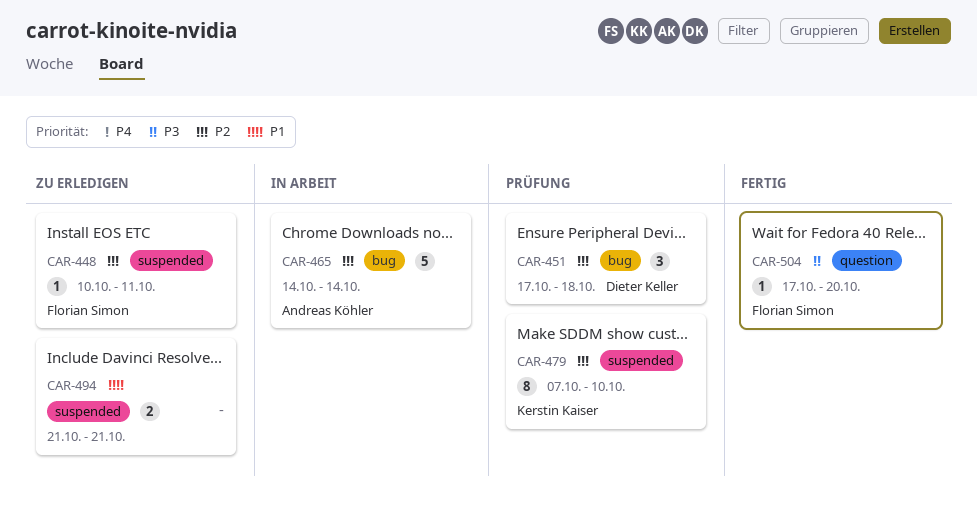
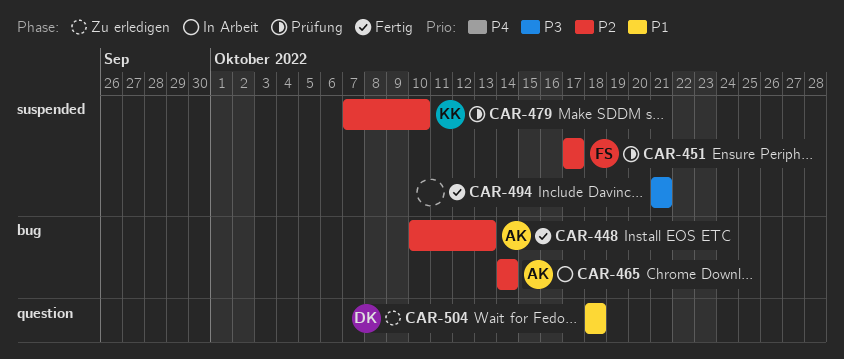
CAR-448, status: Zu erledigen -> Fertig
CAR-448, owner: Florian Simon -> Andreas Köhler
CAR-448, label: suspended -> bug
CAR-448, due: Oct 11 -> Oct 13
CAR-451, owner: Dieter Keller -> Florian Simon
CAR-451, label: bug -> suspended
CAR-451, due: Oct 18 -> Oct 17
CAR-494, status: Zu erledigen -> Fertig
CAR-494, priority: P1 -> P3
CAR-504, status: Fertig -> Zu erledigen
CAR-504, owner: Florian Simon -> Dieter Keller
CAR-504, priority: P3 -> P1
CAR-504, start: Oct 17 -> Oct 18
CAR-504, due: Oct 20 -> Oct 18

